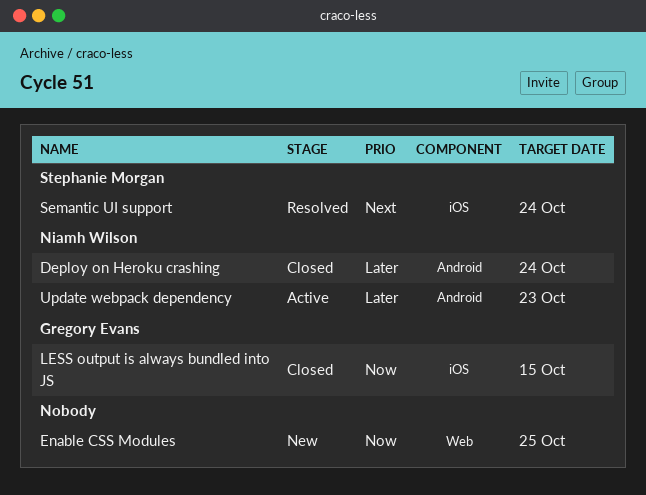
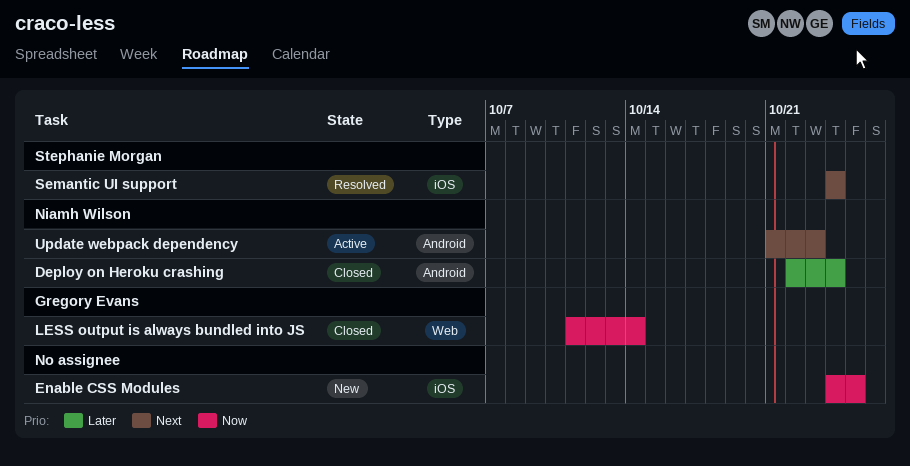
Enable CSS Modules, label: Web -> iOS
LESS output is always bundled into JS, label: iOS -> Web
LESS output is always bundled into JS, due: Oct 15 -> Oct 14
Update webpack dependency, priority: Later -> Next

